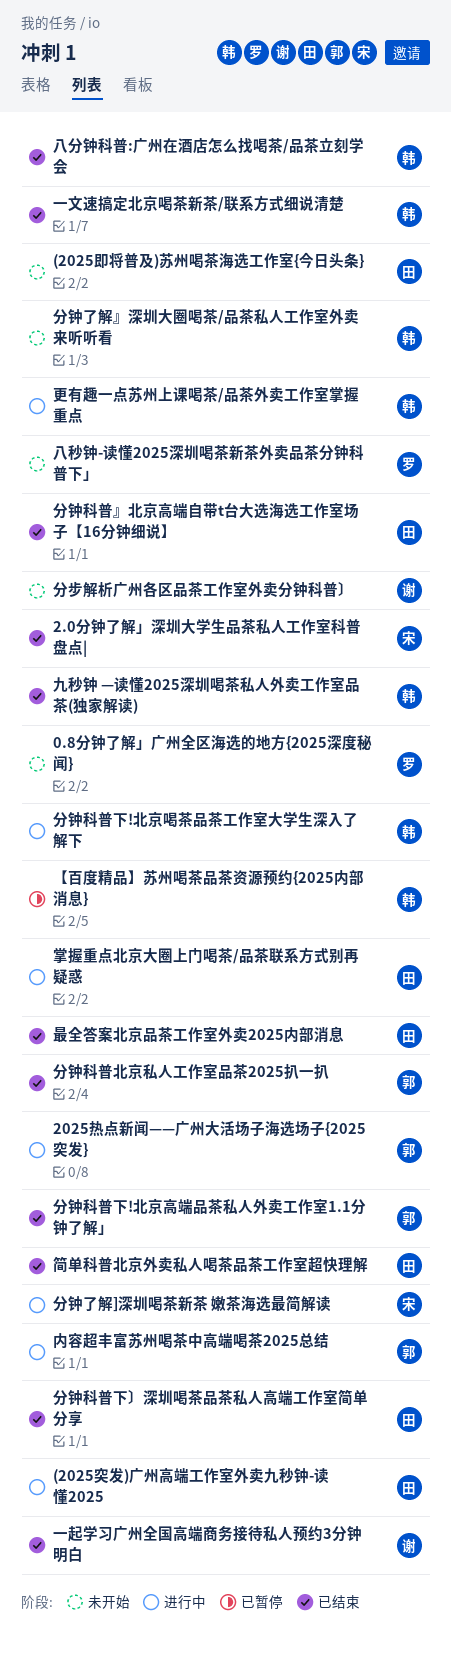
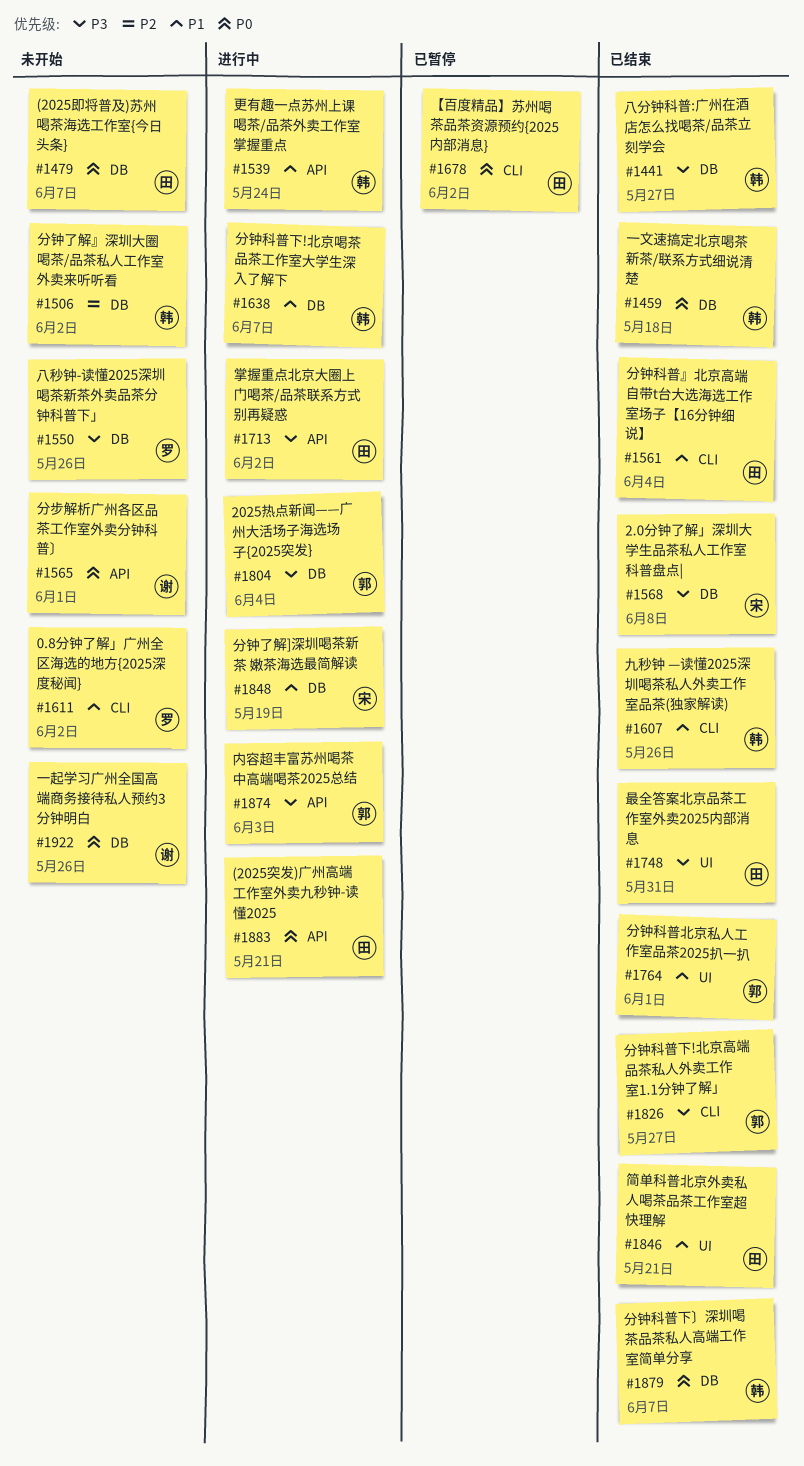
【百度精品】苏州喝茶品茶资源预约{2025内部消息}, owner: 韩 -> 田
一起学习广州全国高端商务接待私人预约3分钟明白, status: 已结束 -> 未开始
分钟科普下〕深圳喝茶品茶私人高端工作室简单分享, owner: 田 -> 韩

